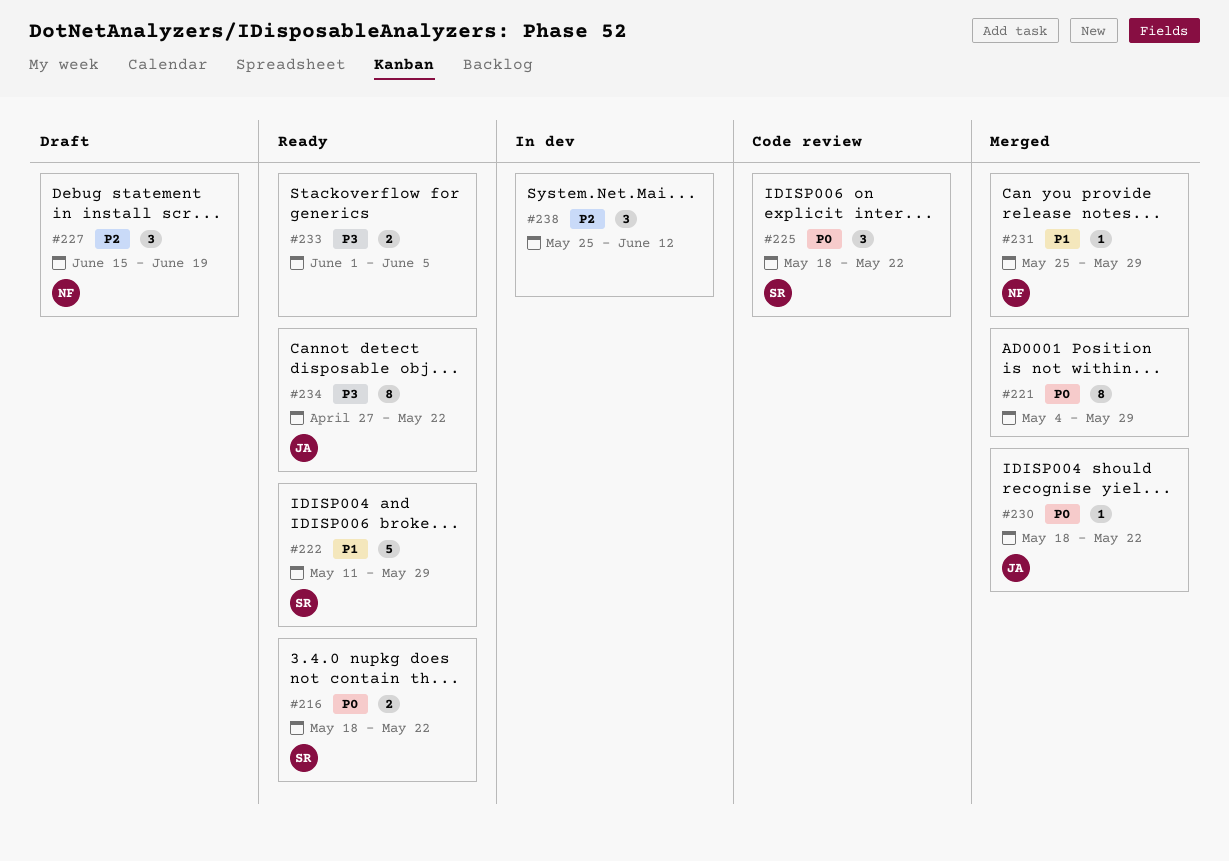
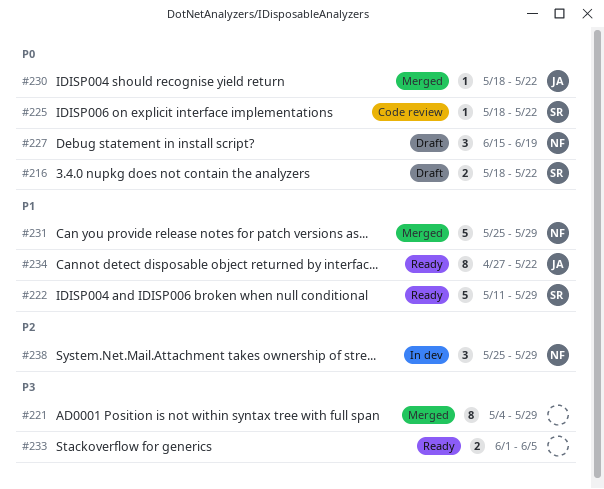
#216, status: Ready -> Draft
#221, priority: P0 -> P3
#225, estimate: 3 -> 1
#227, priority: P2 -> P0
#231, estimate: 1 -> 5
#234, priority: P3 -> P1
#238, owner: none -> NF
#238, due: Jun 12 -> May 29

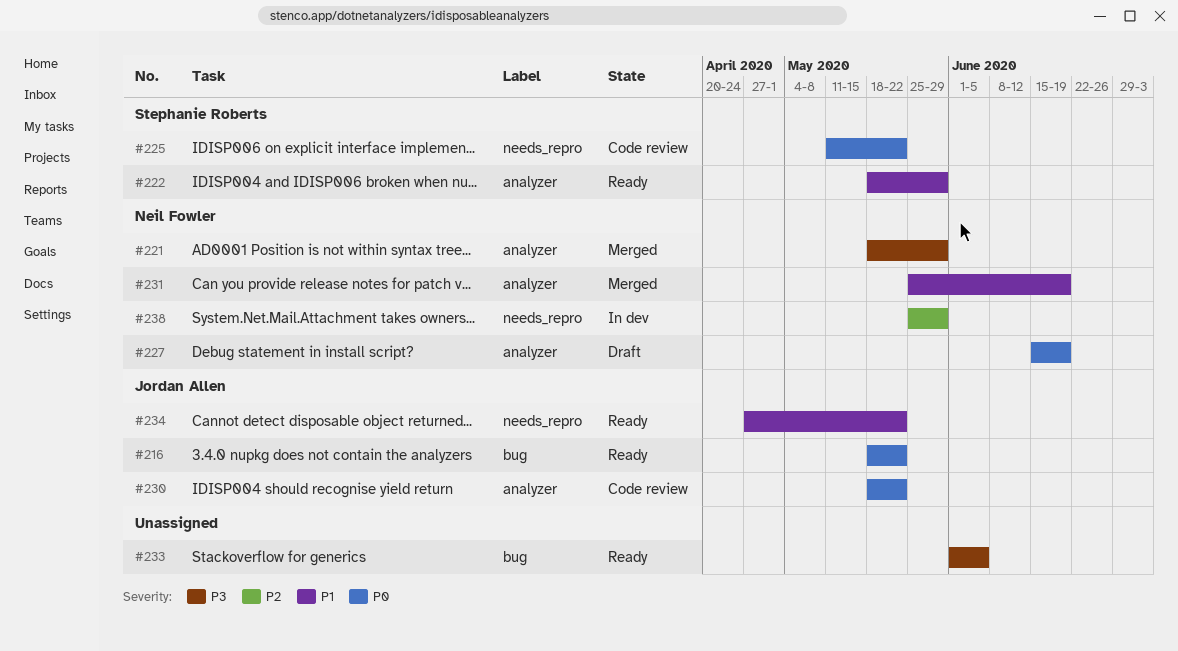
#216, status: Draft -> Ready
#216, owner: Stephanie Roberts -> Jordan Allen
#221, owner: none -> Neil Fowler
#221, start: May 4 -> May 18
#222, start: May 11 -> May 18
#225, start: May 18 -> May 11
#230, status: Merged -> Code review
#231, due: May 29 -> Jun 19

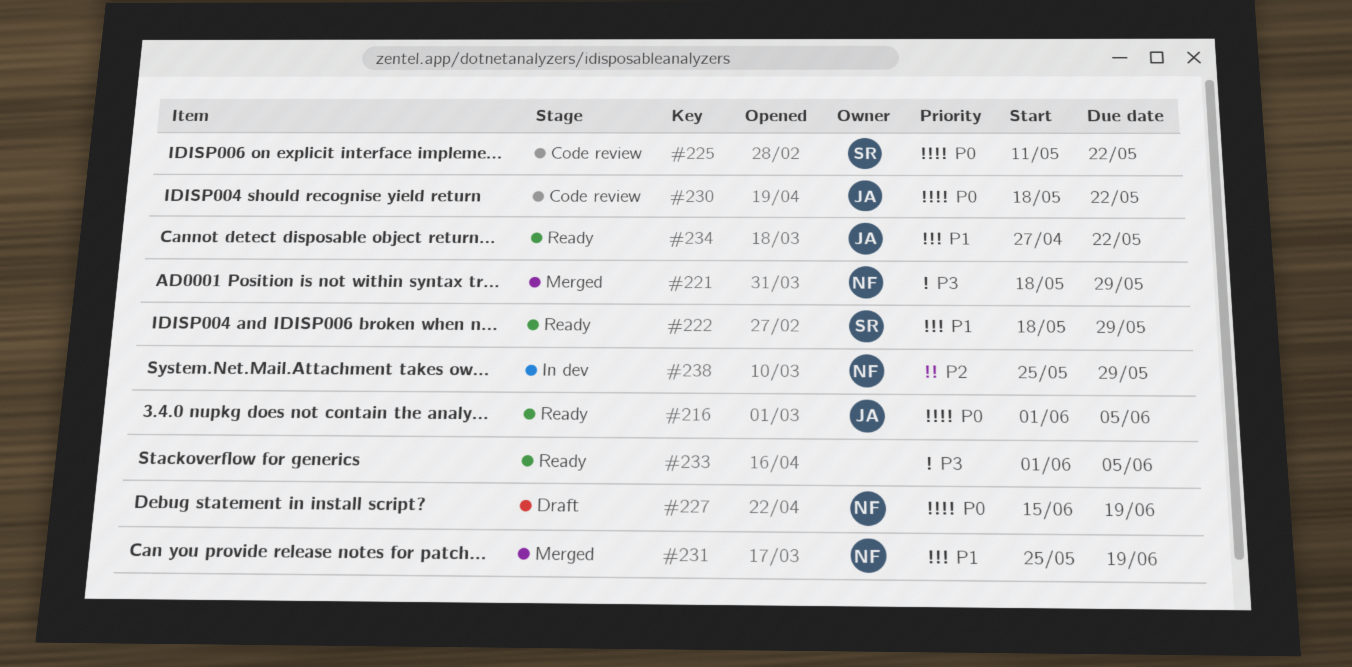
#216, start: May 18 -> Jun 1
#216, due: May 22 -> Jun 5

